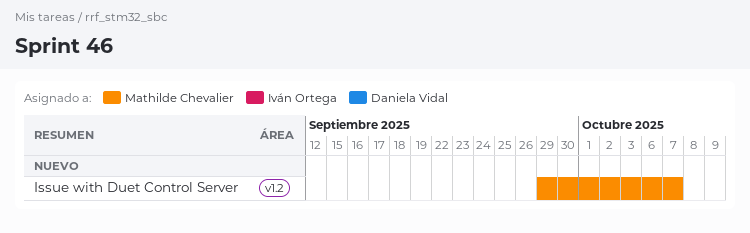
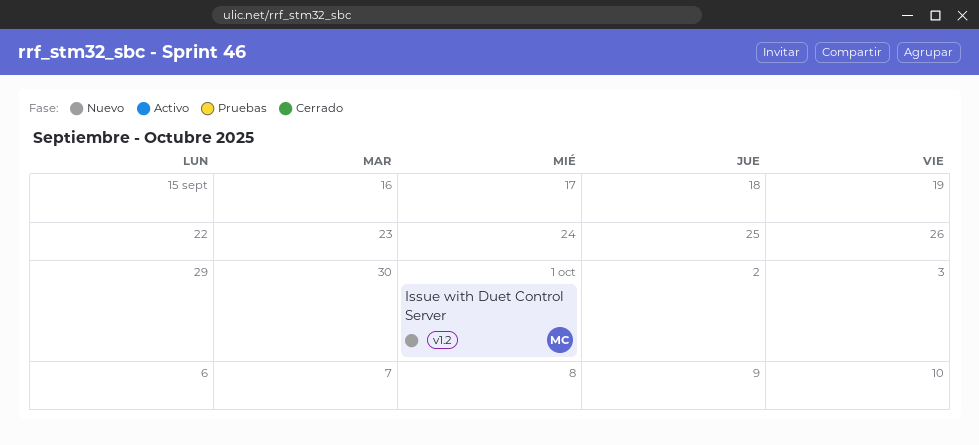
Issue with Duet Control Server, due: Oct 7 -> Oct 1

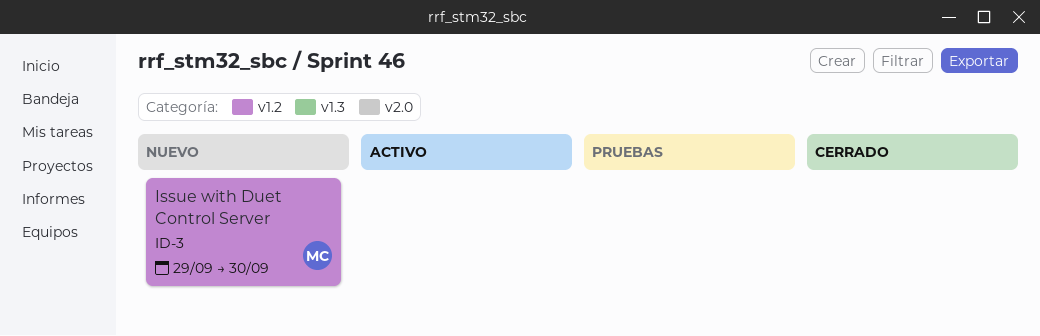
Issue with Duet Control Server, due: Oct 1 -> Sep 30

